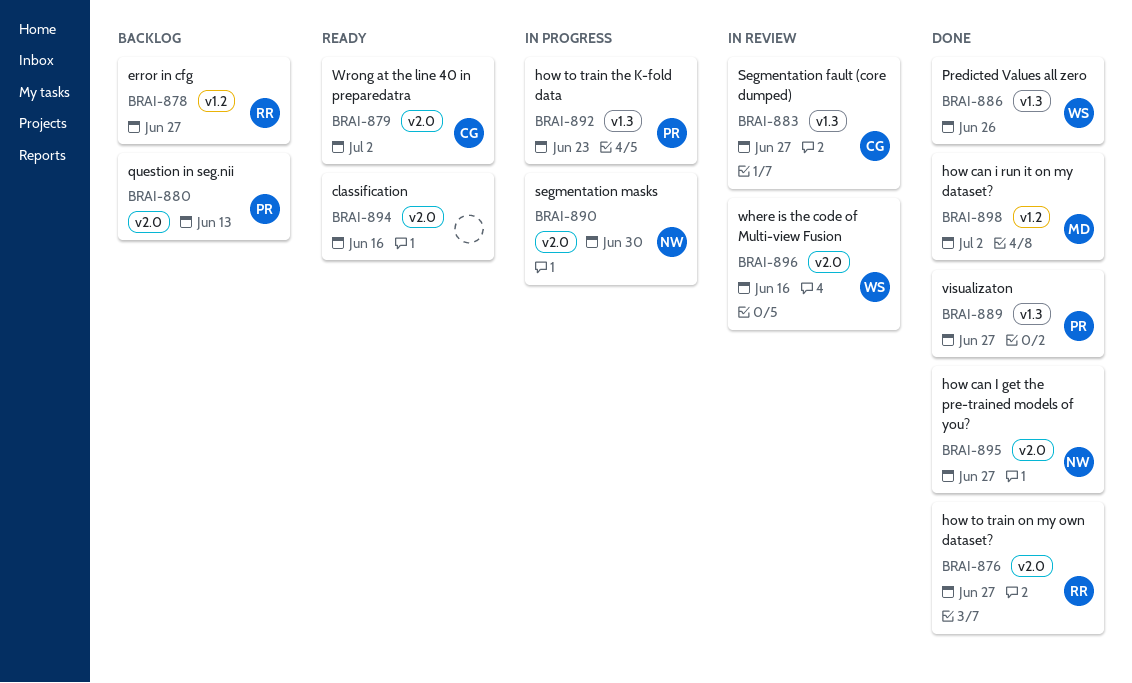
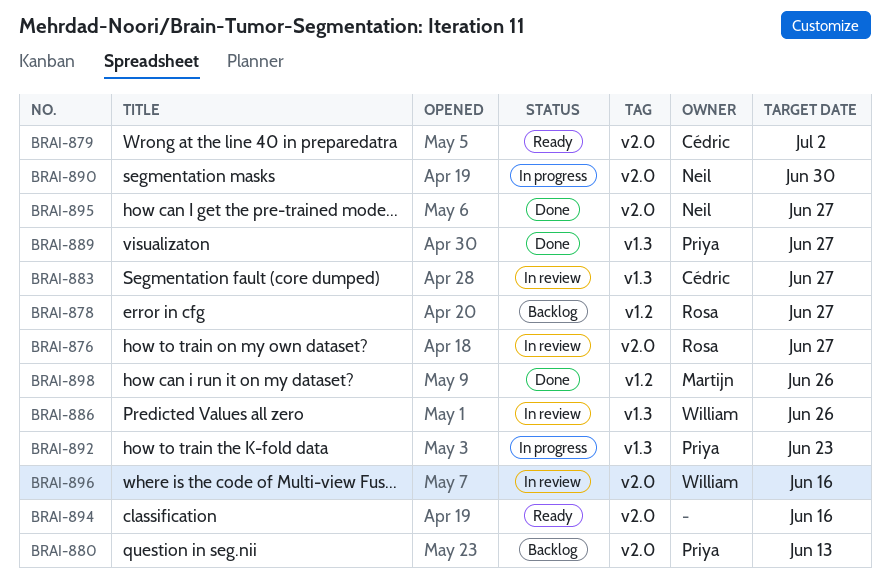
BRAI-876, status: Done -> In review
BRAI-886, status: Done -> In review
BRAI-898, due: Jul 2 -> Jun 26

